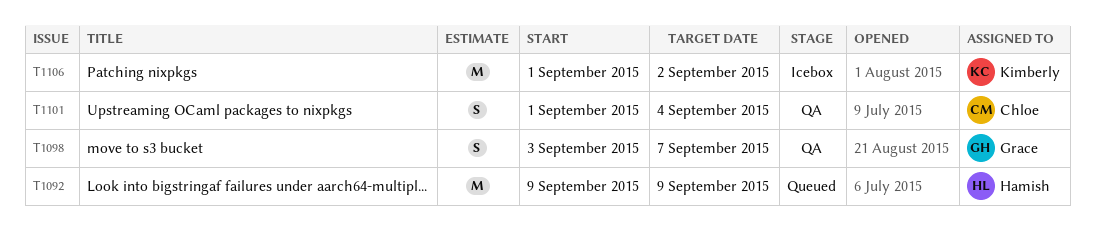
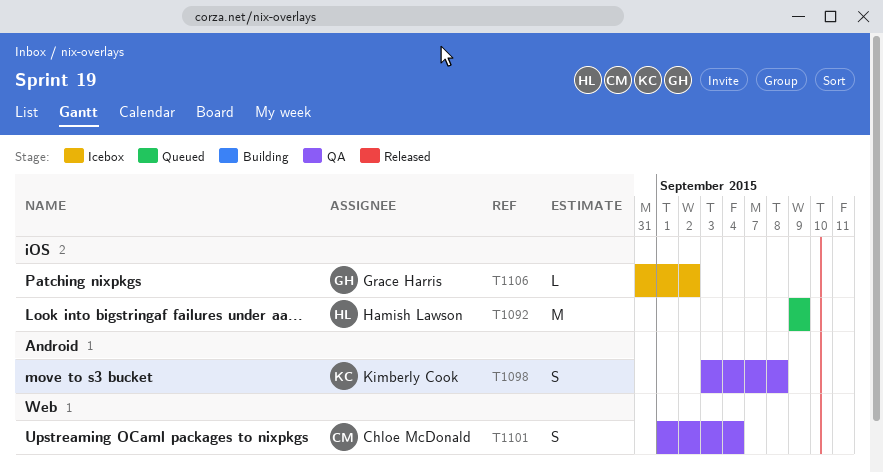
T1098, owner: Grace Harris -> Kimberly Cook
T1098, due: Sep 7 -> Sep 8
T1106, owner: Kimberly Cook -> Grace Harris
T1106, estimate: M -> L
T1106, start: Sep 1 -> Aug 31

